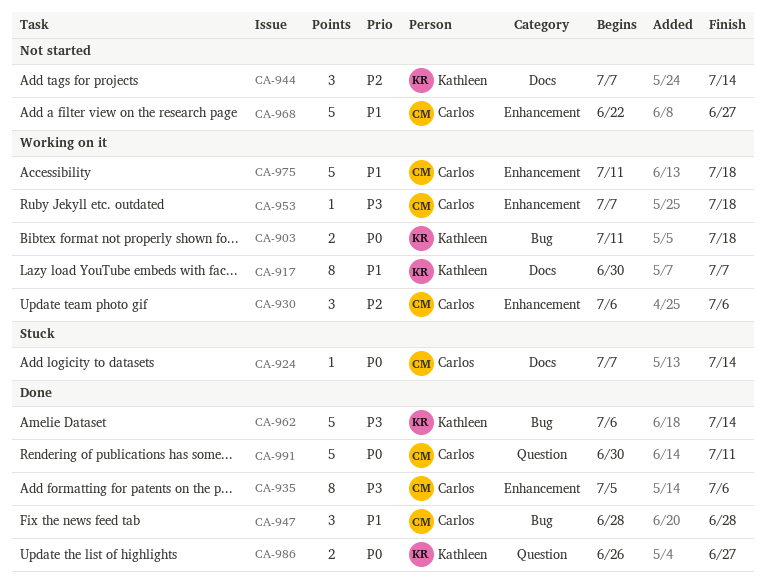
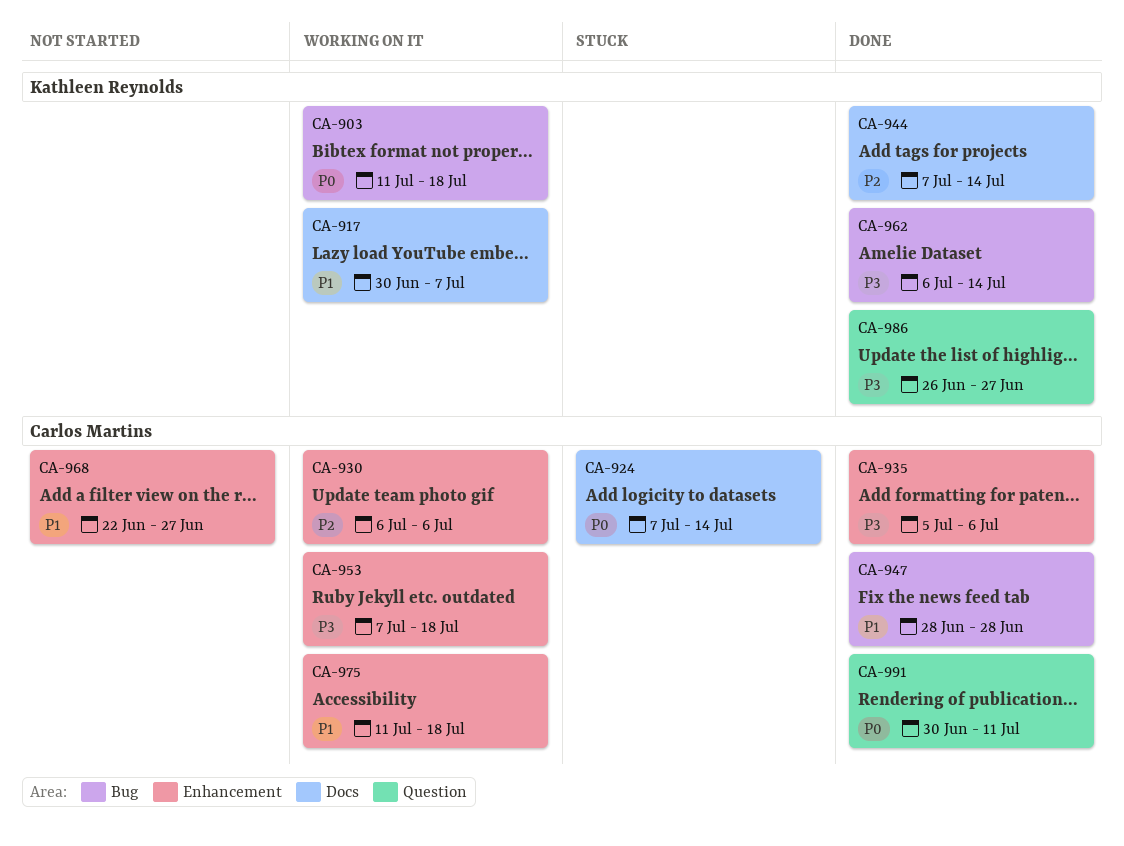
CA-944, status: Not started -> Done
CA-986, priority: P0 -> P3

